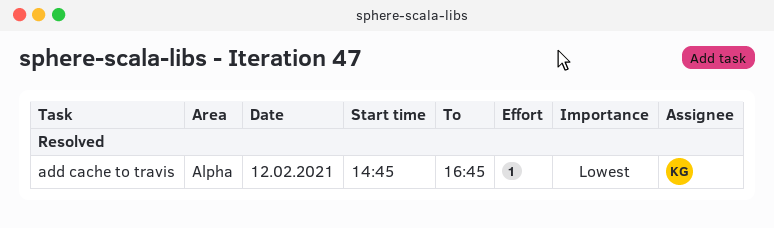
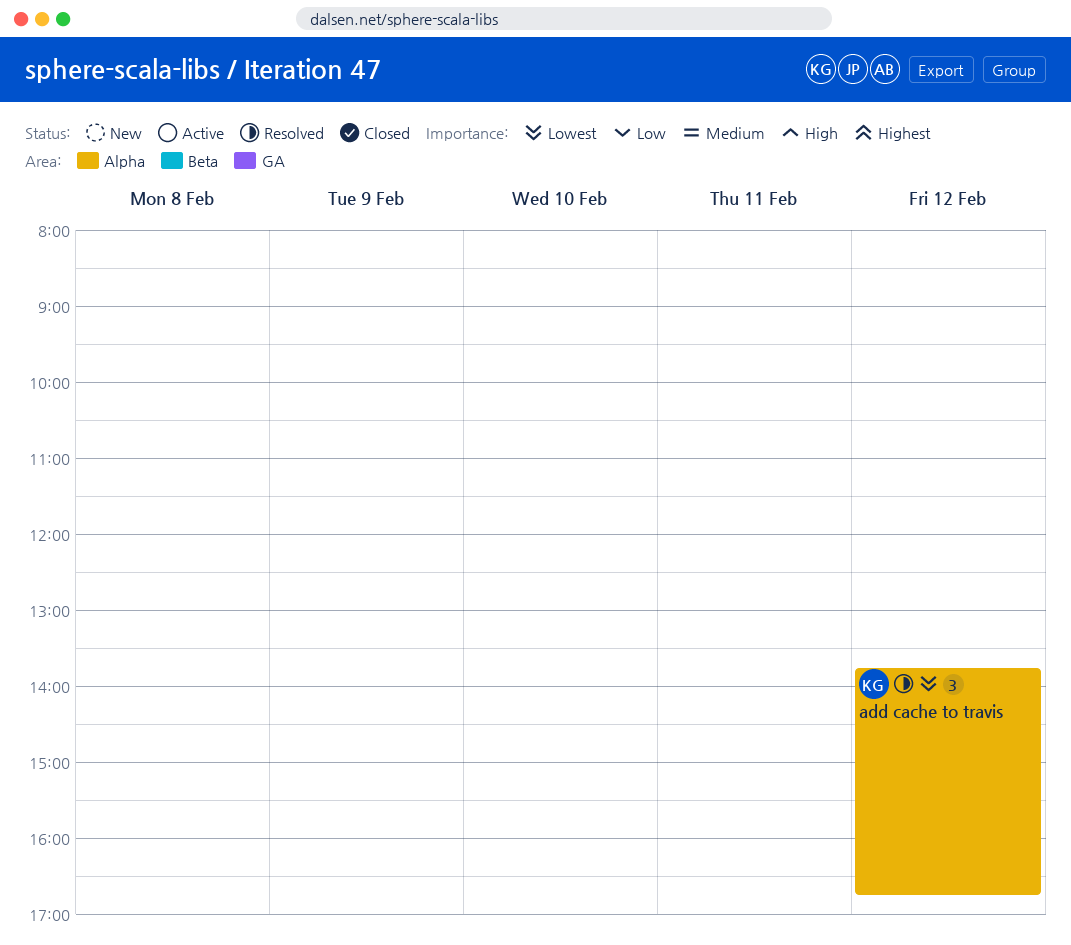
add cache to travis, estimate: 1 -> 3
add cache to travis, begins: 14:45 -> 13:45

